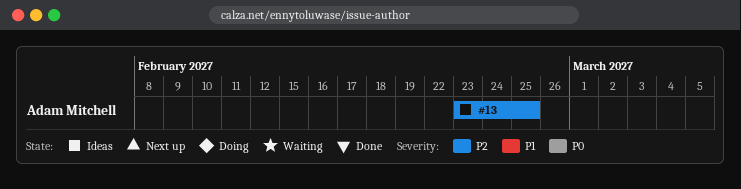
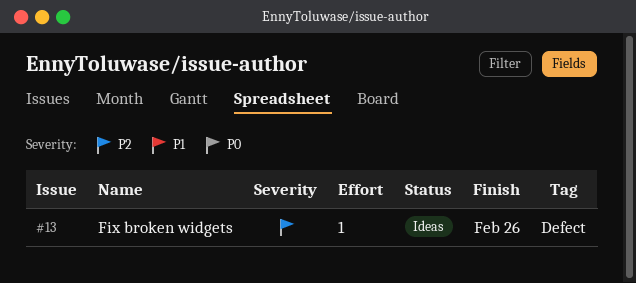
#13, due: Feb 25 -> Feb 26

